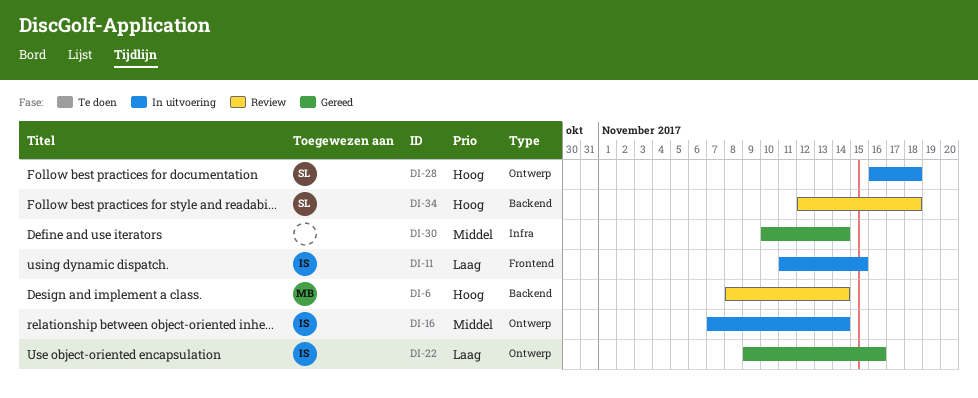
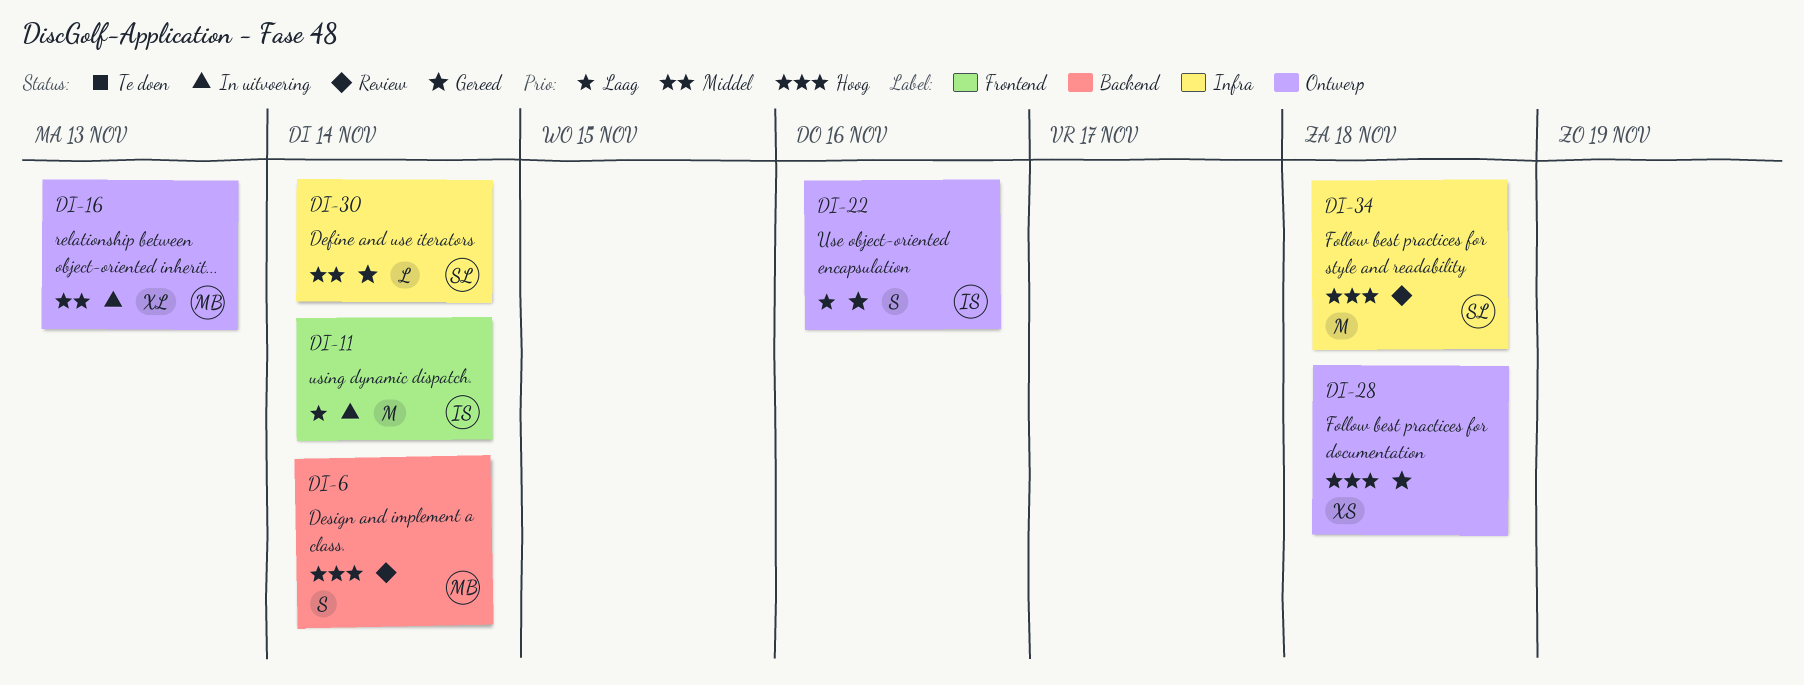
DI-11, due: Nov 15 -> Nov 14
DI-16, owner: IS -> MB
DI-16, due: Nov 14 -> Nov 13
DI-28, status: In uitvoering -> Gereed
DI-28, owner: SL -> none
DI-30, owner: none -> SL
DI-34, label: Backend -> Infra

